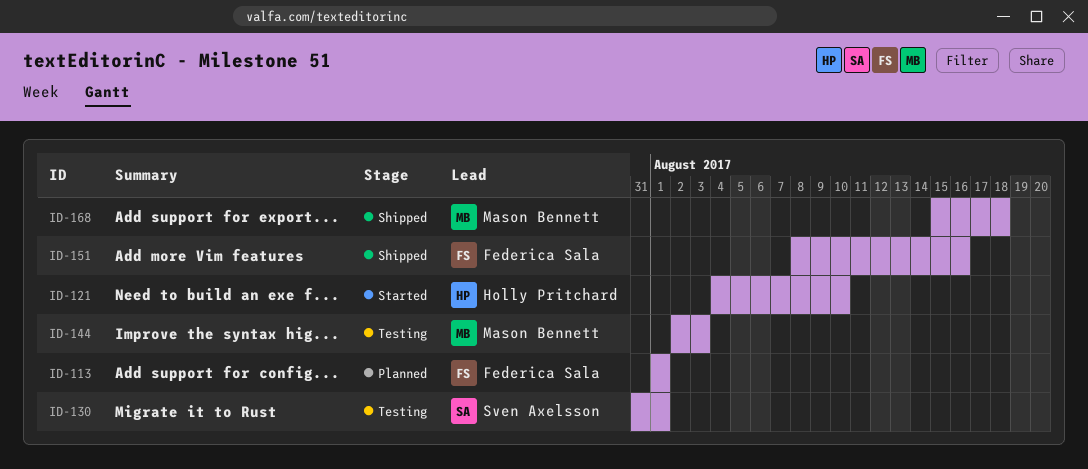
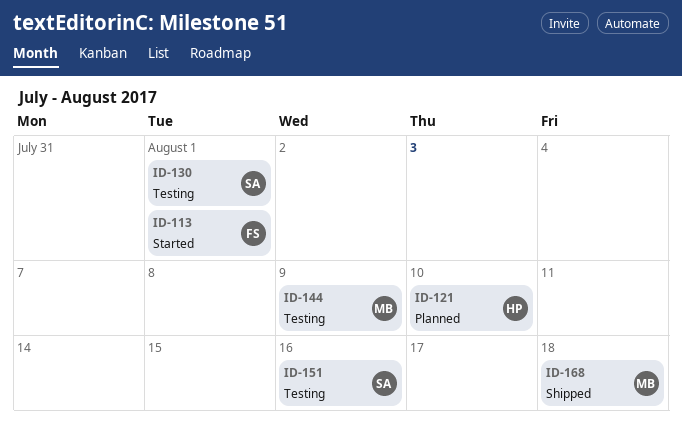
ID-113, status: Planned -> Started
ID-121, status: Started -> Planned
ID-144, due: Aug 3 -> Aug 9
ID-151, status: Shipped -> Testing
ID-151, owner: Federica Sala -> Sven Axelsson

